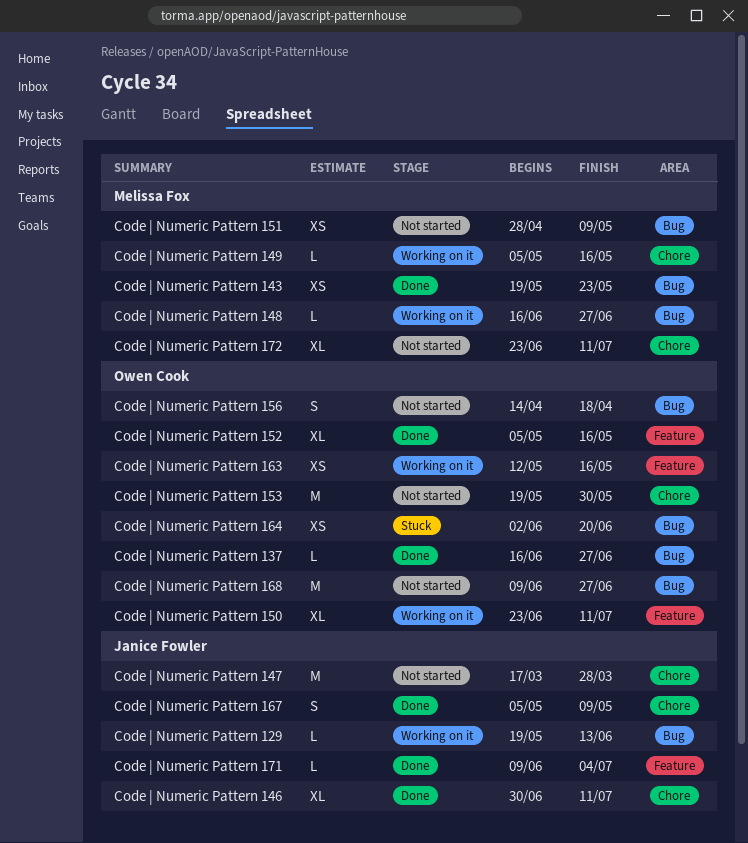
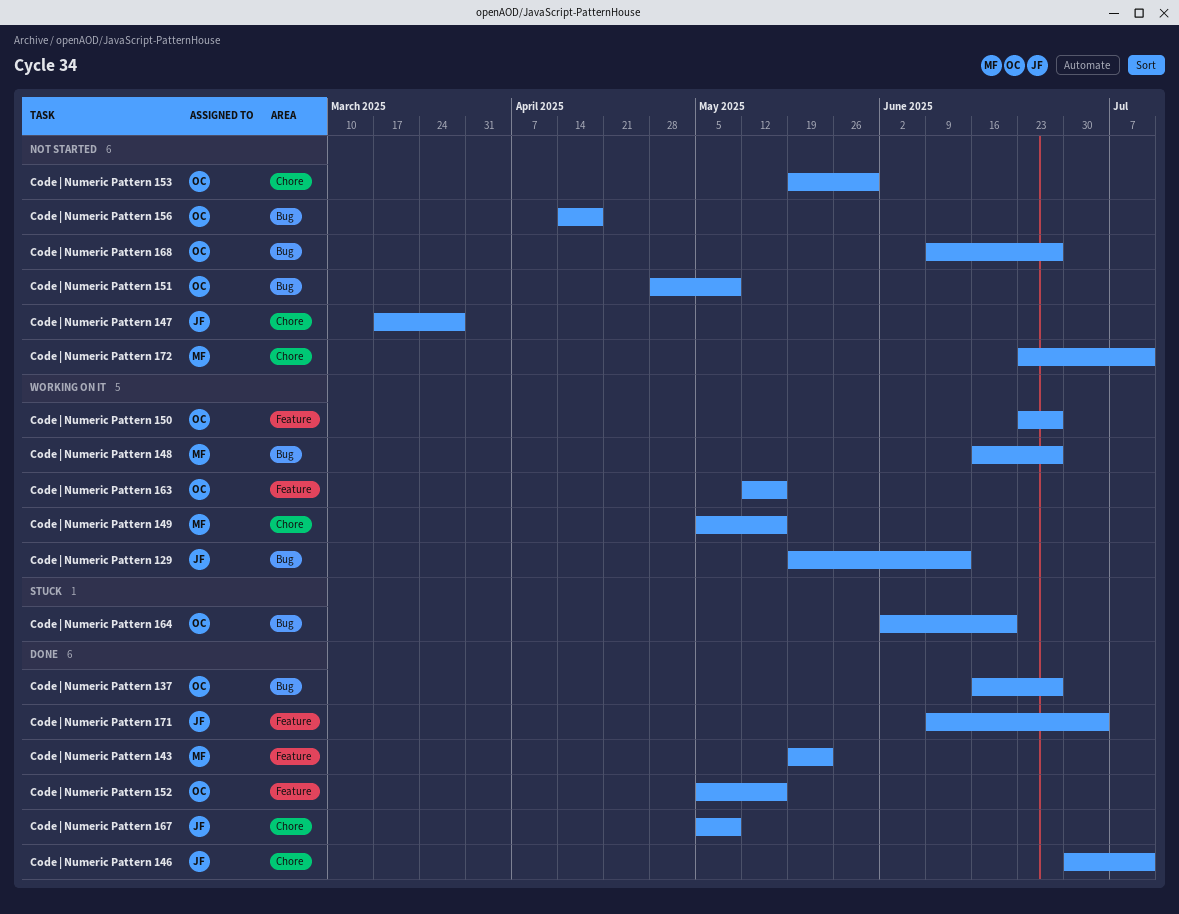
Code | Numeric Pattern 143, label: Bug -> Feature
Code | Numeric Pattern 150, due: Jul 11 -> Jun 27
Code | Numeric Pattern 151, owner: Melissa Fox -> Owen Cook

